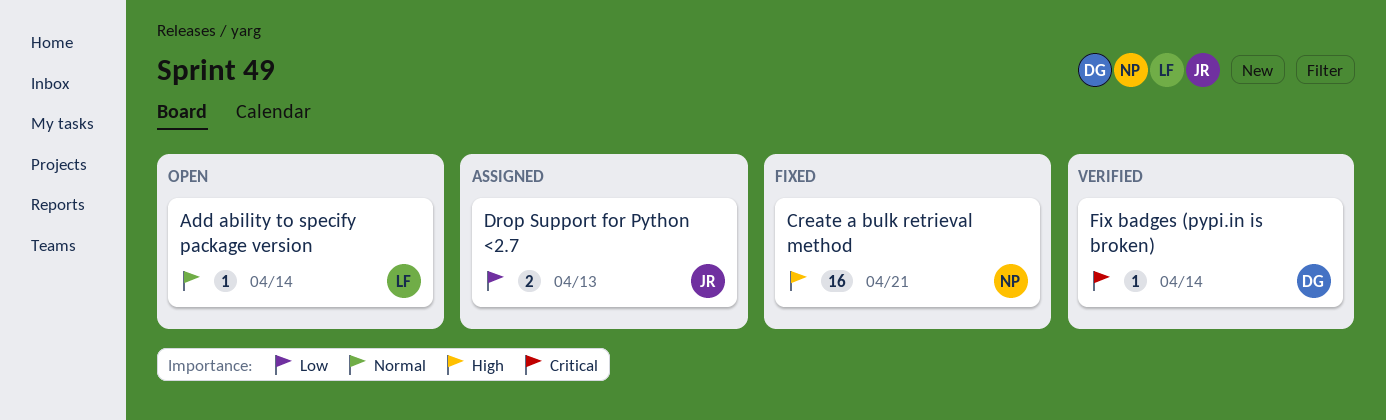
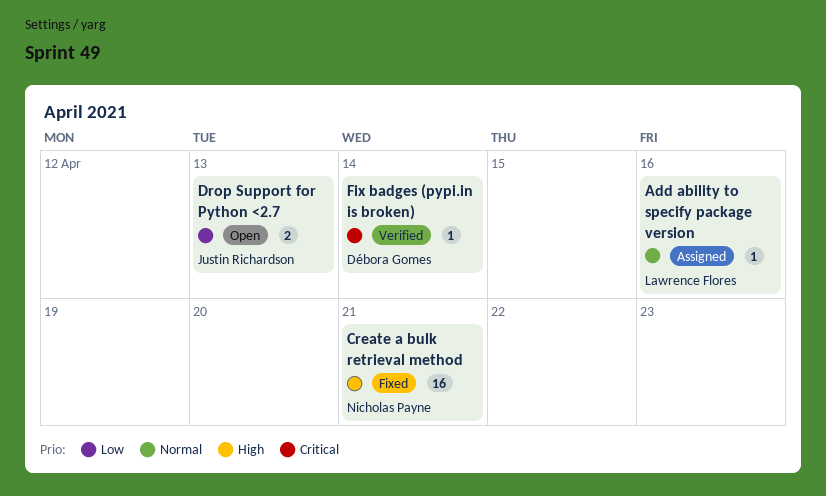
Add ability to specify package version, status: Open -> Assigned
Add ability to specify package version, due: Apr 14 -> Apr 16
Drop Support for Python <2.7, status: Assigned -> Open

